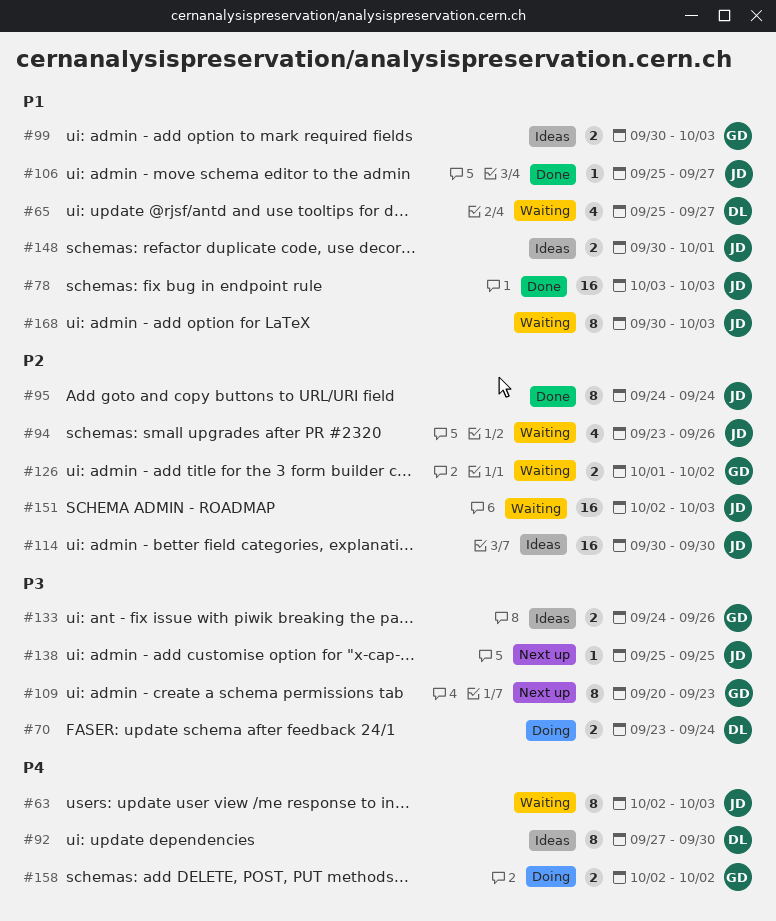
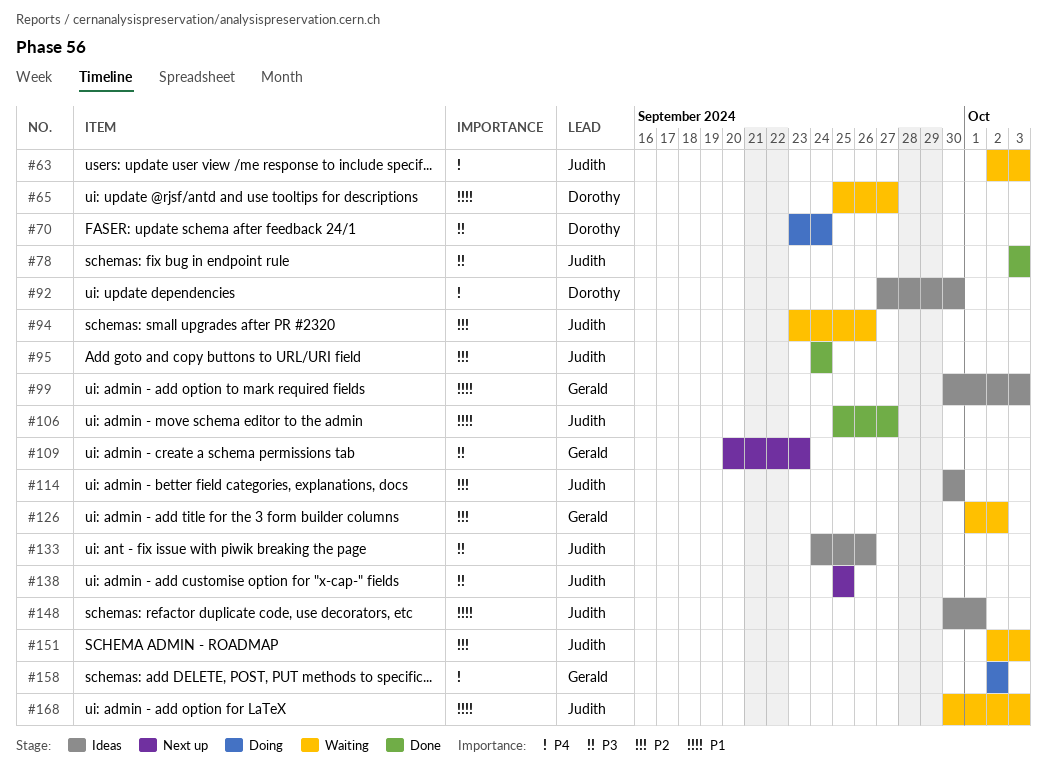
#78, priority: P1 -> P3
#133, owner: Gerald -> Judith

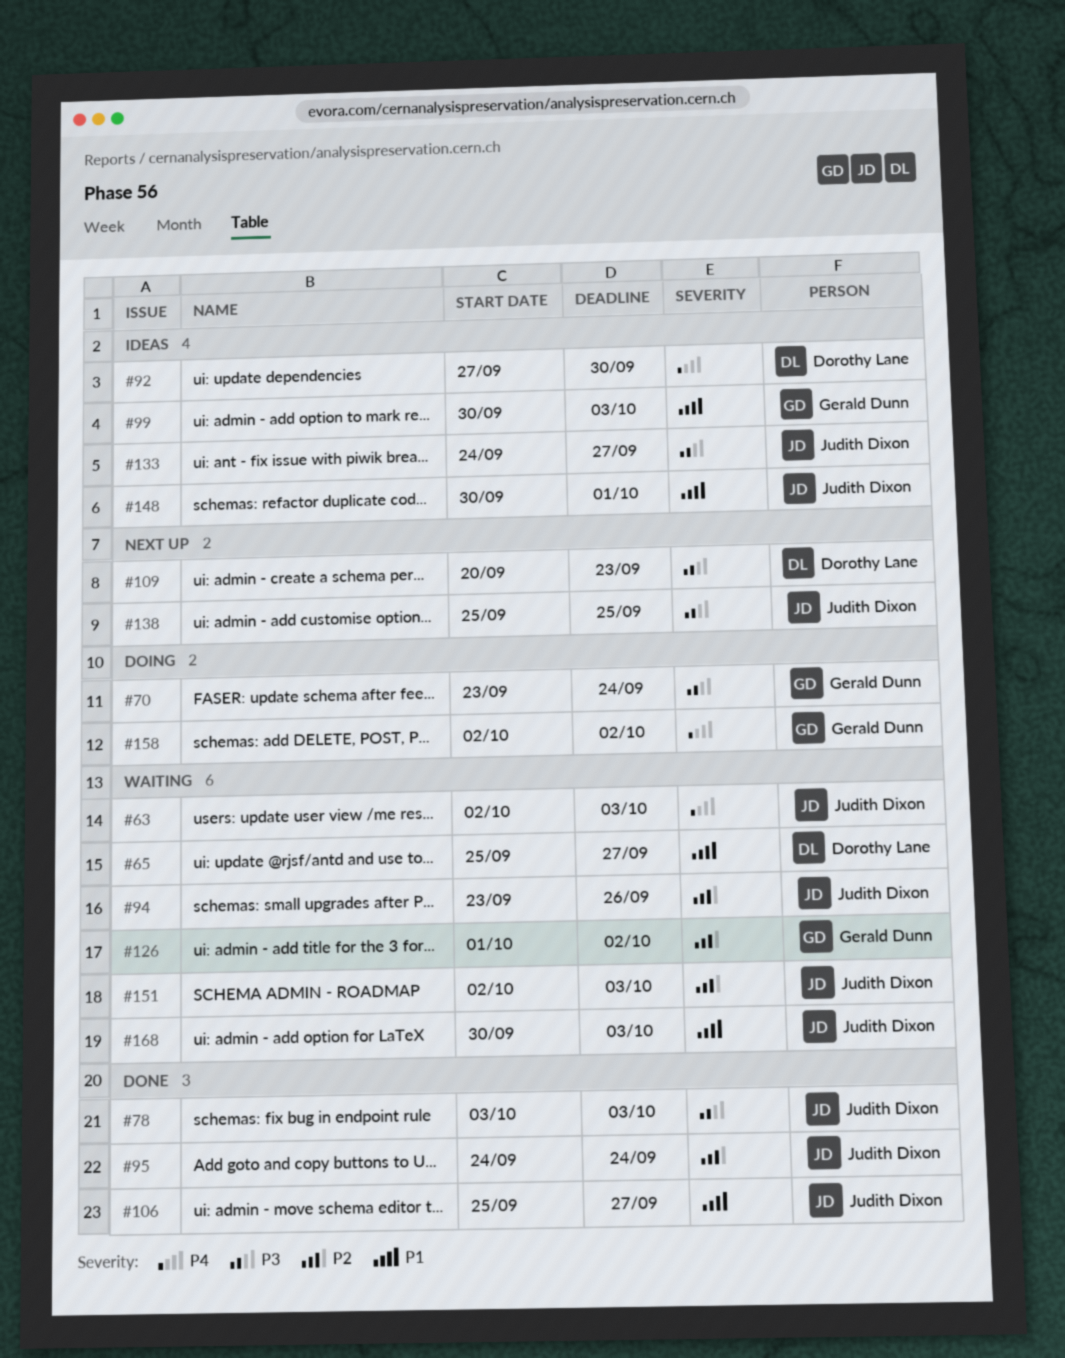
#70, owner: Dorothy Lane -> Gerald Dunn
#109, owner: Gerald Dunn -> Dorothy Lane
#114: present -> none
#133, due: Sep 26 -> Sep 27

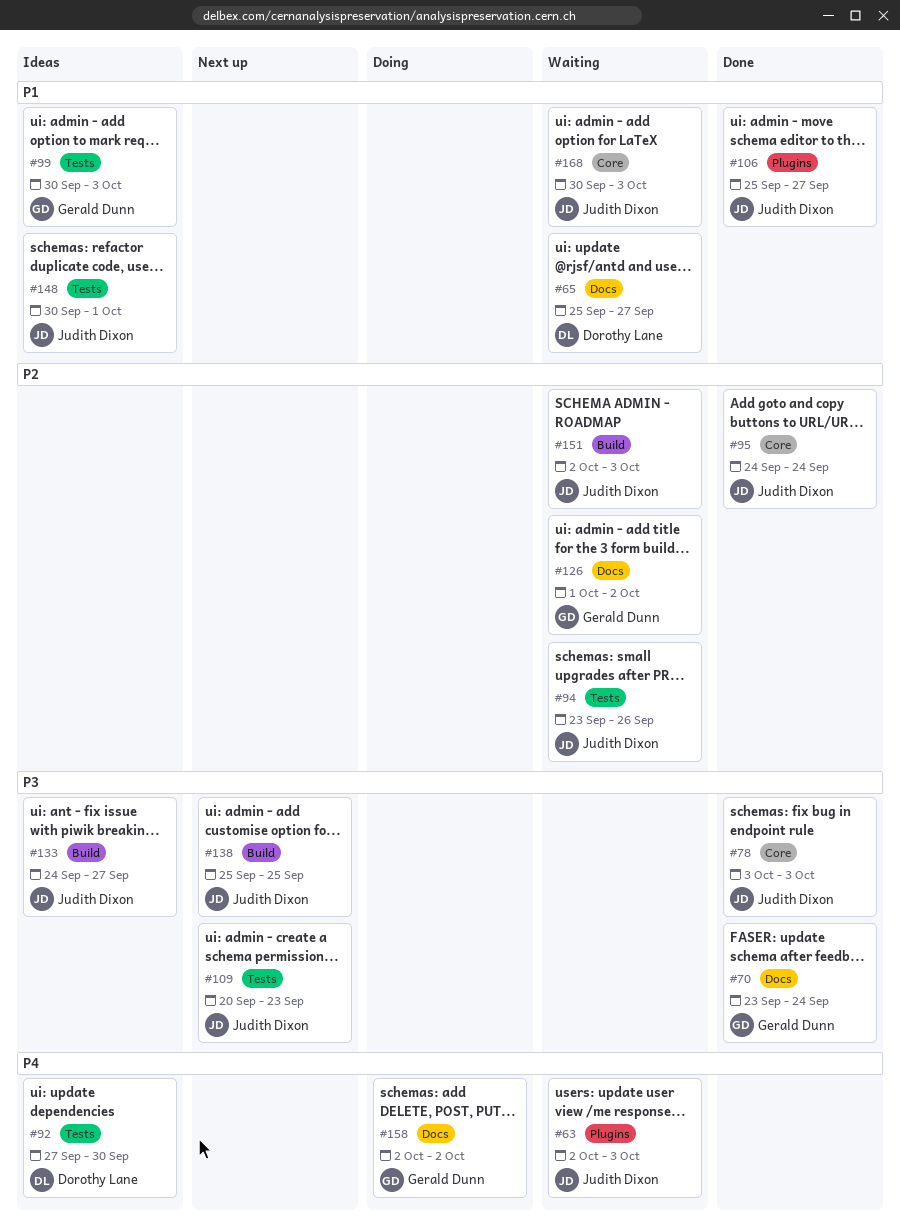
#70, status: Doing -> Done
#109, owner: Dorothy Lane -> Judith Dixon

